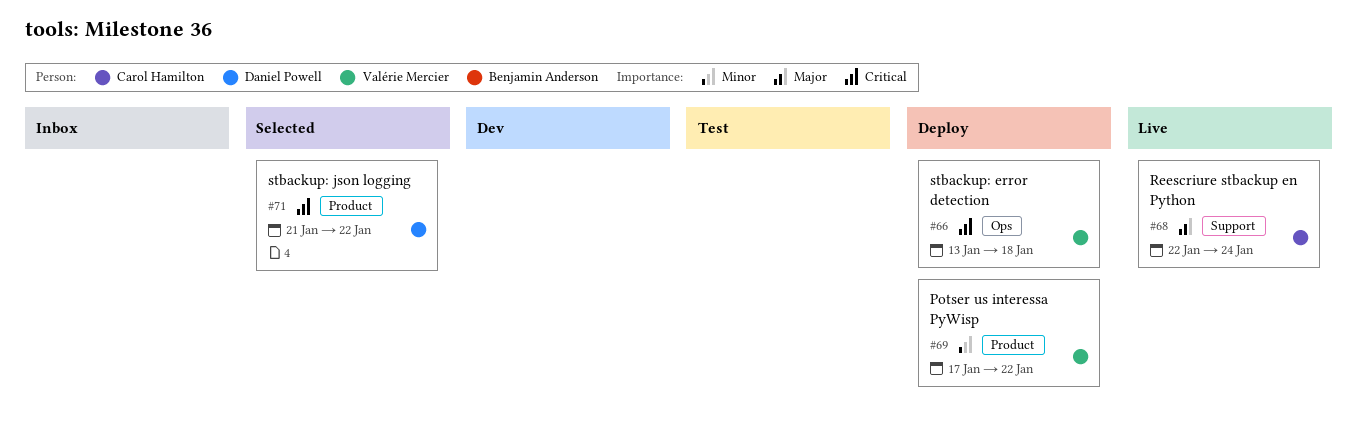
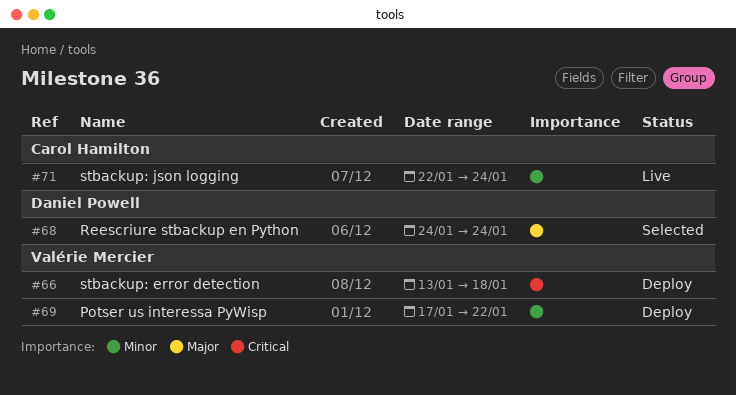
#68, status: Live -> Selected
#68, owner: Carol Hamilton -> Daniel Powell
#68, start: Jan 22 -> Jan 24
#71, status: Selected -> Live
#71, owner: Daniel Powell -> Carol Hamilton
#71, priority: Critical -> Minor
#71, start: Jan 21 -> Jan 22
#71, due: Jan 22 -> Jan 24

